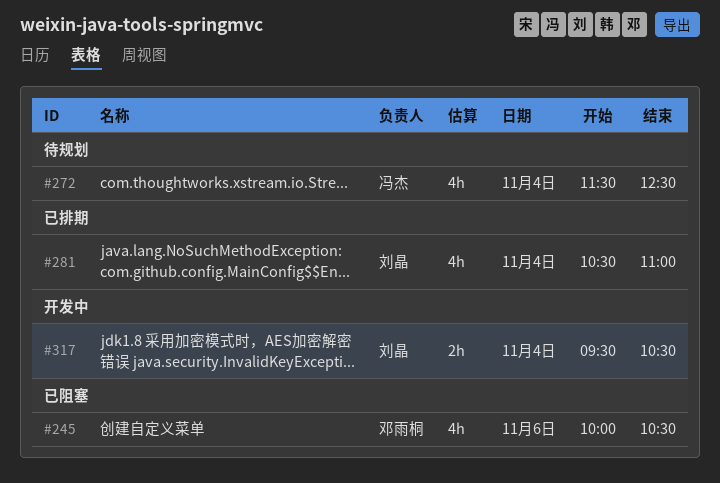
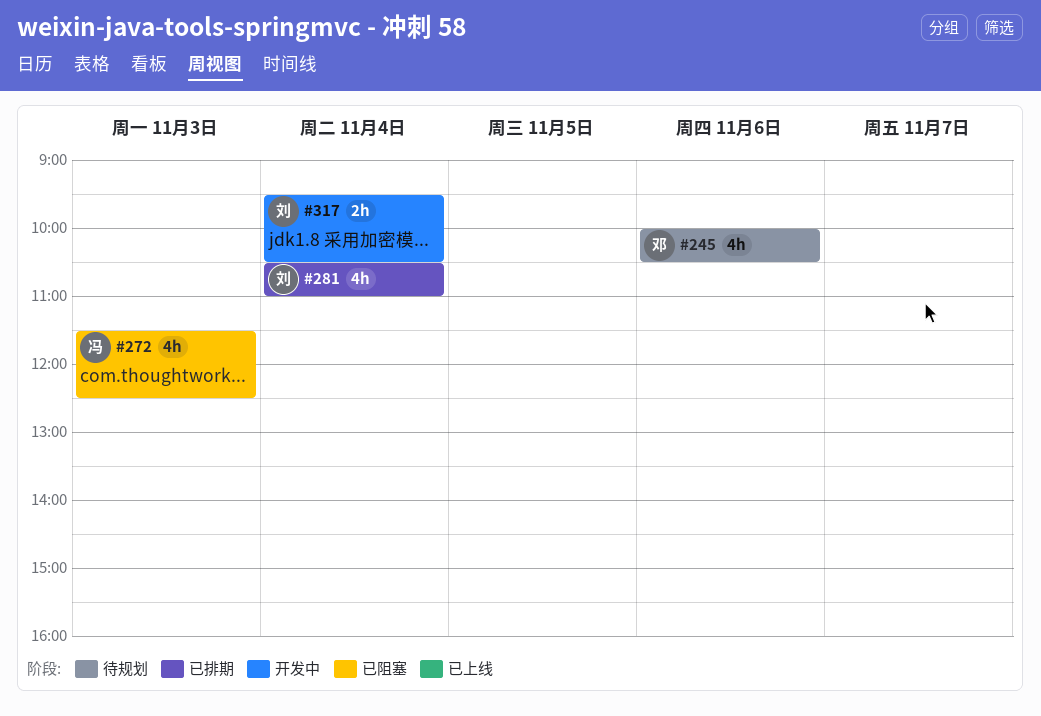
#245, status: 已阻塞 -> 待规划
#272, status: 待规划 -> 已阻塞
#272, day: Nov 4 -> Nov 3

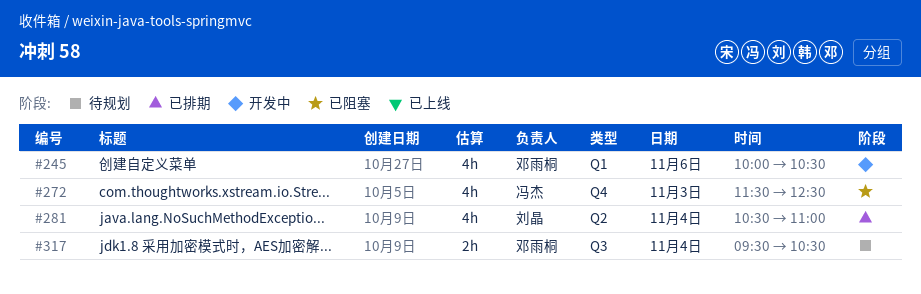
#245, status: 待规划 -> 开发中
#317, status: 开发中 -> 待规划
#317, owner: 刘晶 -> 邓雨桐

